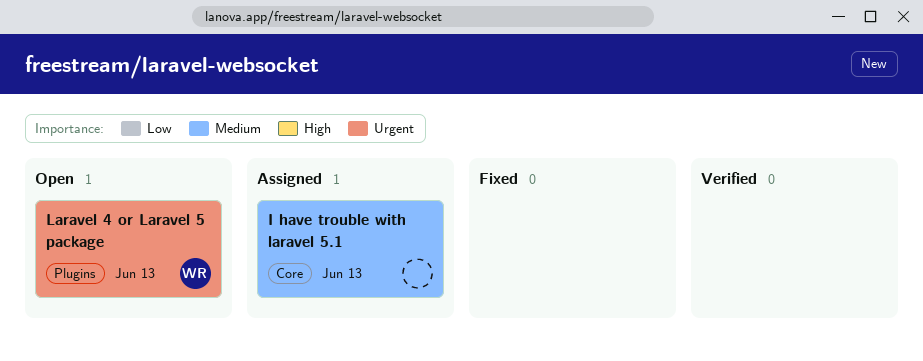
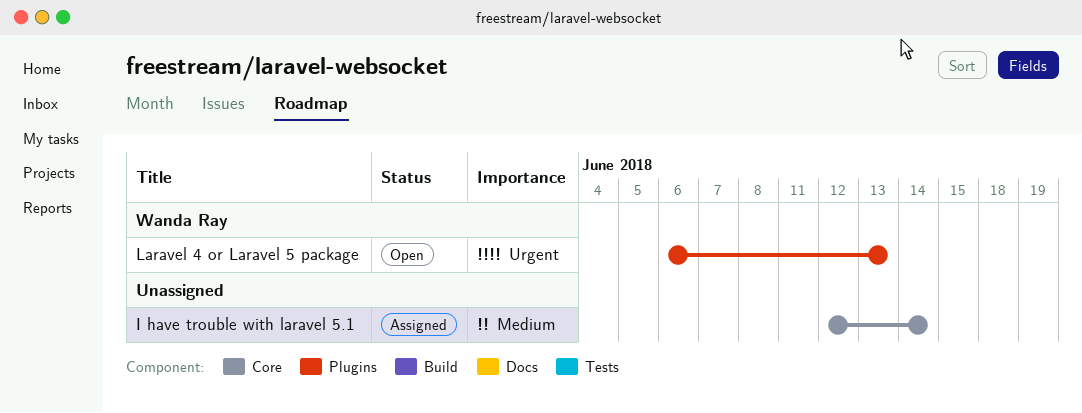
I have trouble with laravel 5.1, due: Jun 13 -> Jun 14

